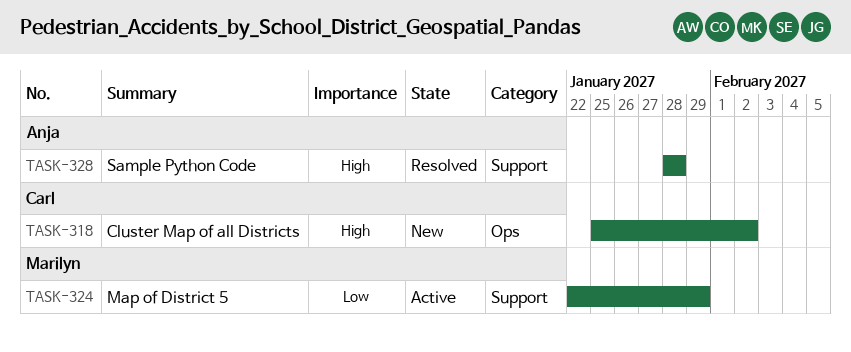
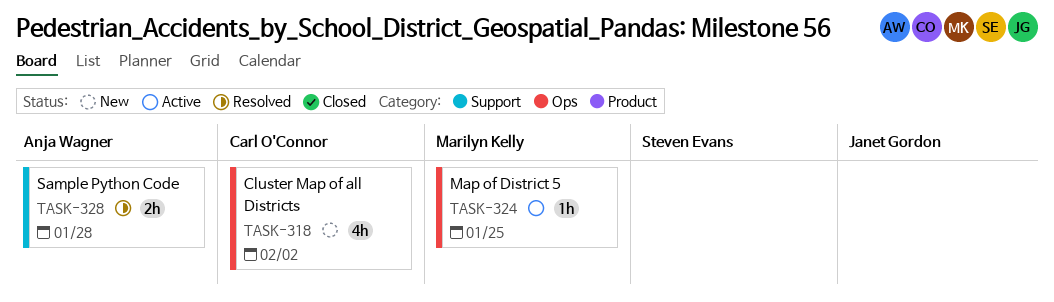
TASK-324, label: Support -> Ops
TASK-324, due: Jan 29 -> Jan 25

